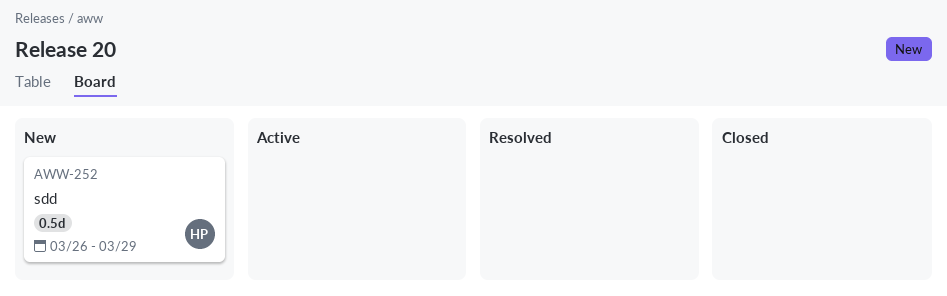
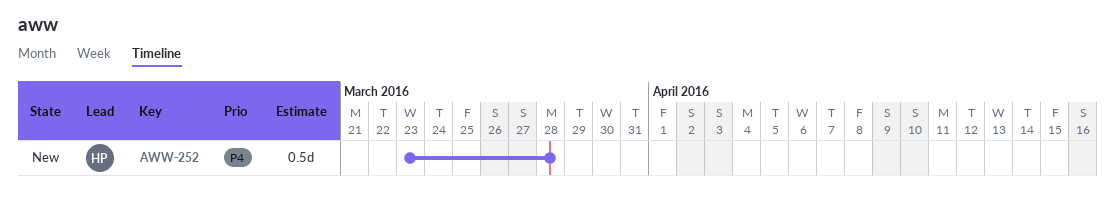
AWW-252, start: Mar 26 -> Mar 23
AWW-252, due: Mar 29 -> Mar 28

